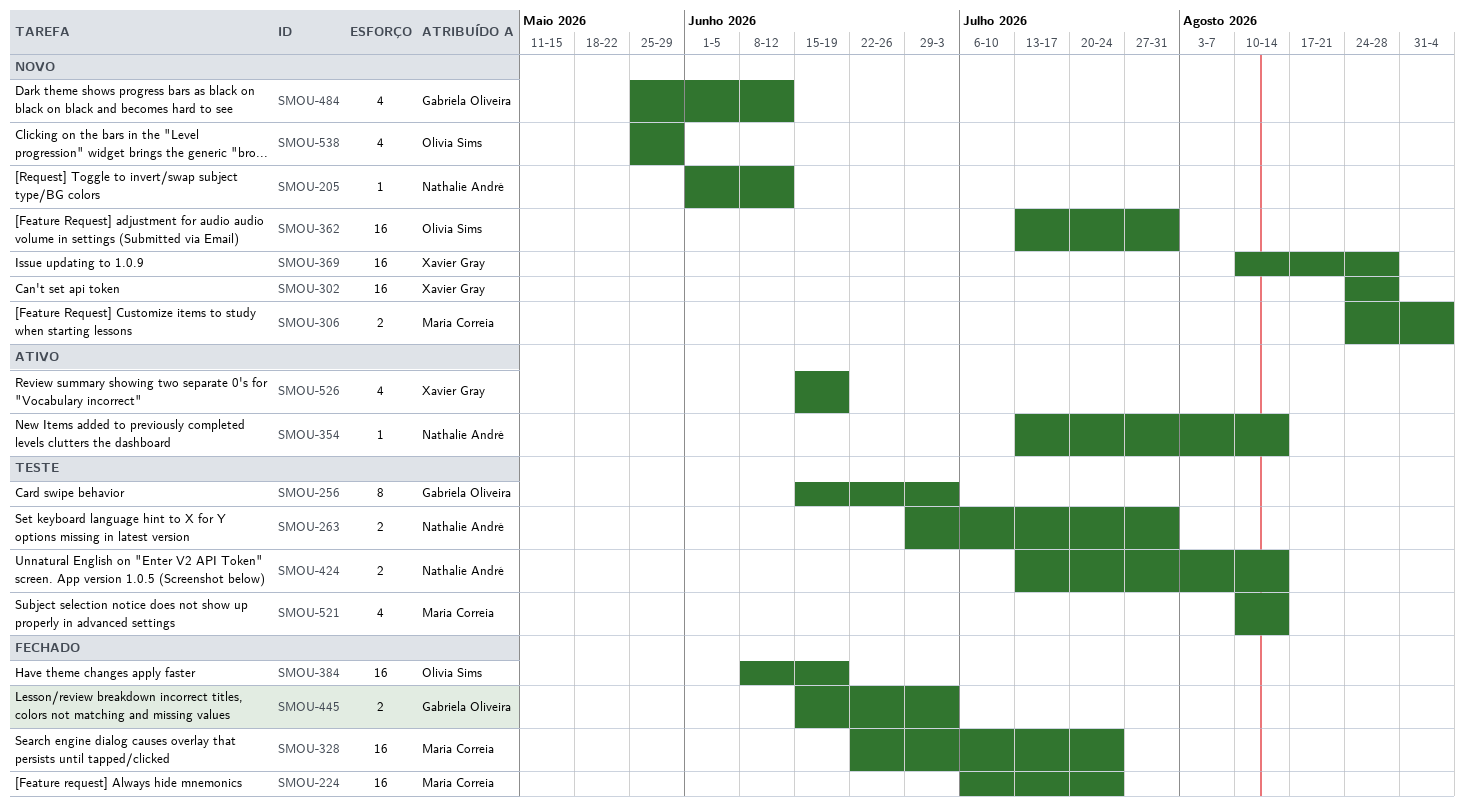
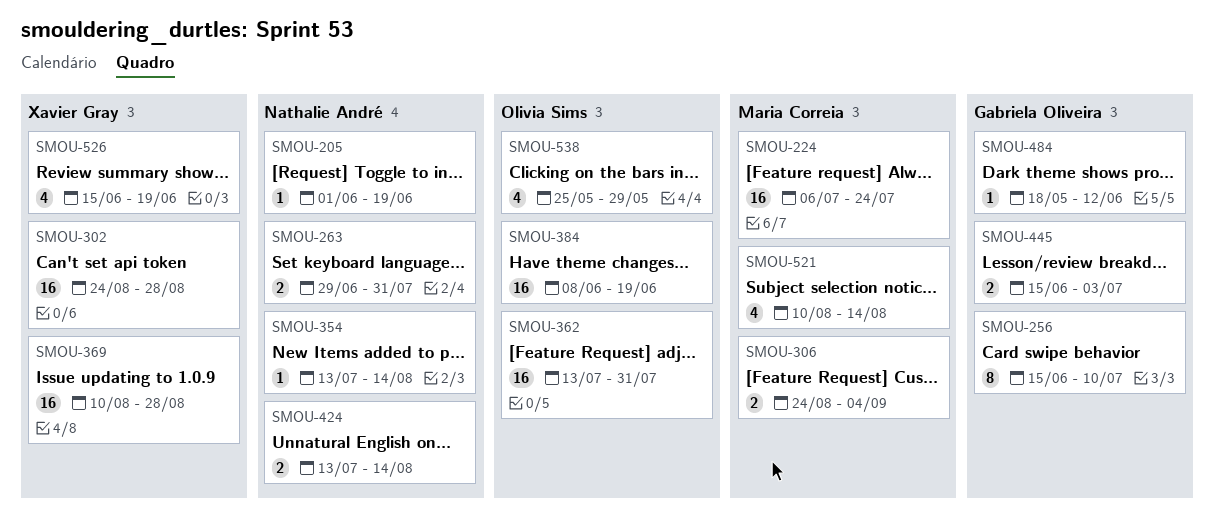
SMOU-205, due: Jun 12 -> Jun 19
SMOU-256, due: Jul 3 -> Jul 10
SMOU-328: present -> none
SMOU-484, estimate: 4 -> 1
SMOU-484, start: May 25 -> May 18

